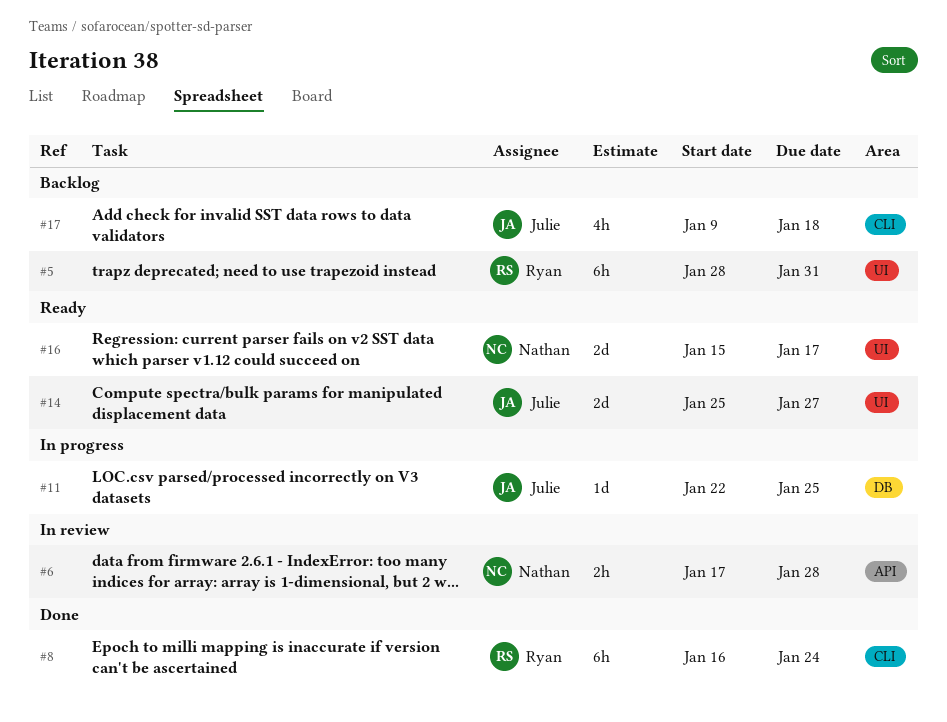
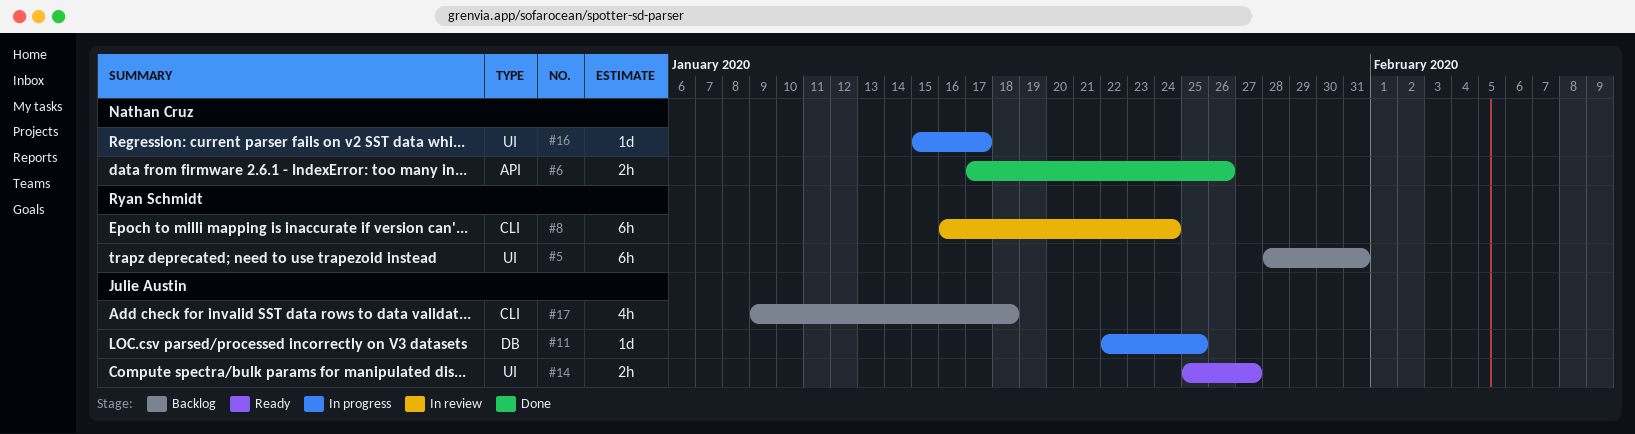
#6, status: In review -> Done
#6, due: Jan 28 -> Jan 26
#8, status: Done -> In review
#14, estimate: 2d -> 2h
#16, status: Ready -> In progress
#16, estimate: 2d -> 1d

